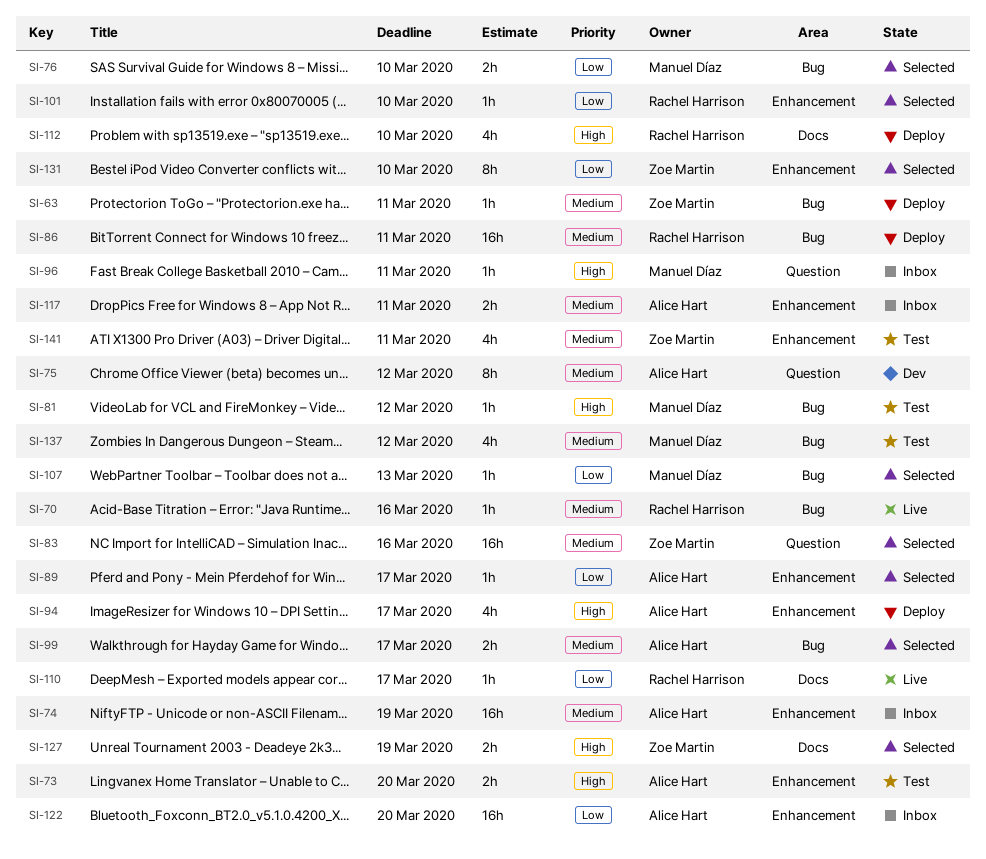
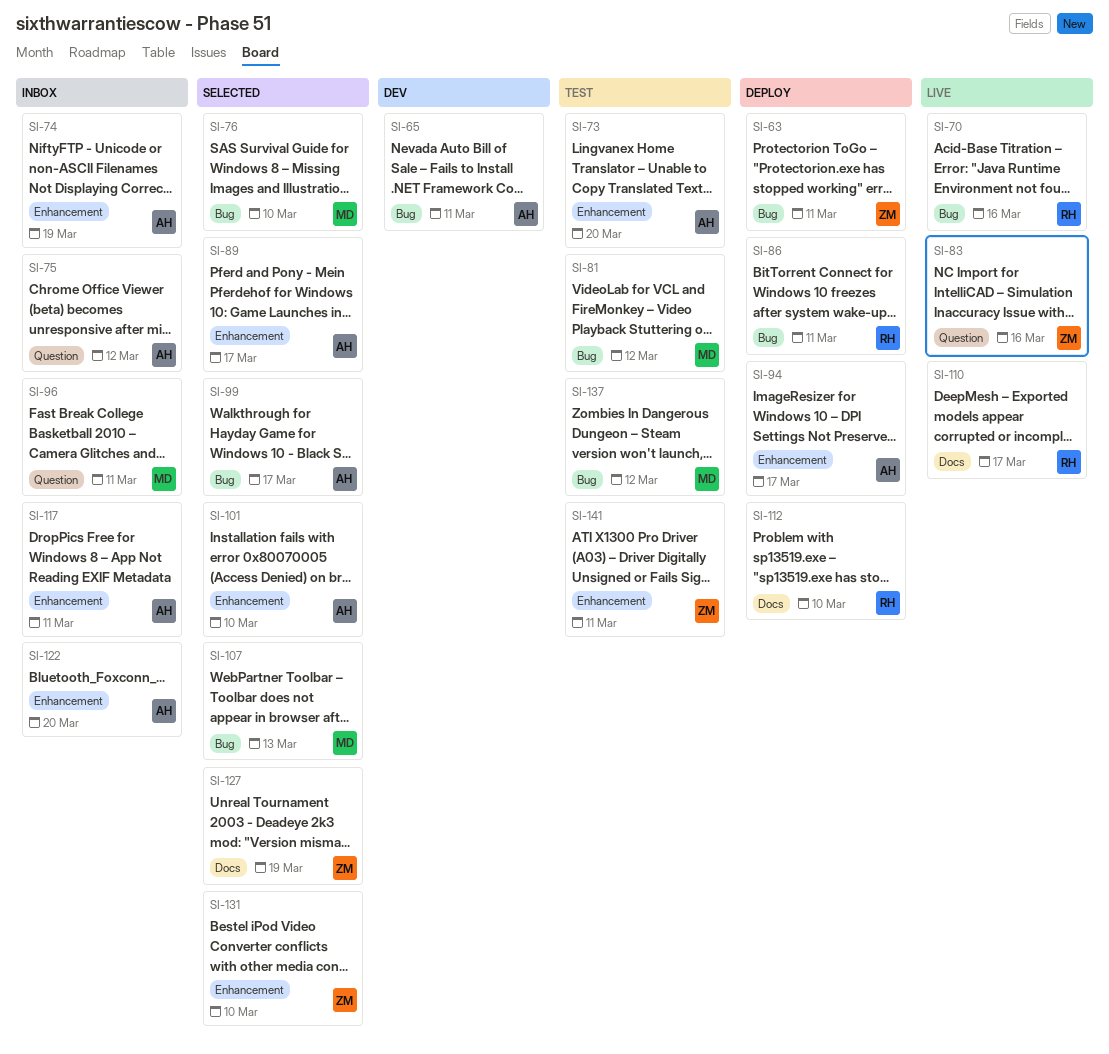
SI-65: none -> present
SI-75, status: Dev -> Inbox
SI-83, status: Selected -> Live
SI-101, owner: Rachel Harrison -> Alice Hart

